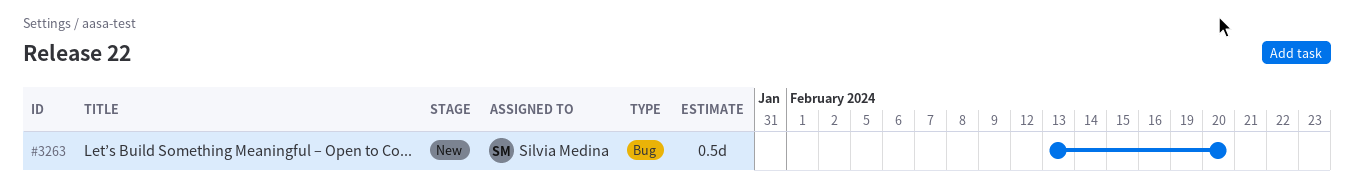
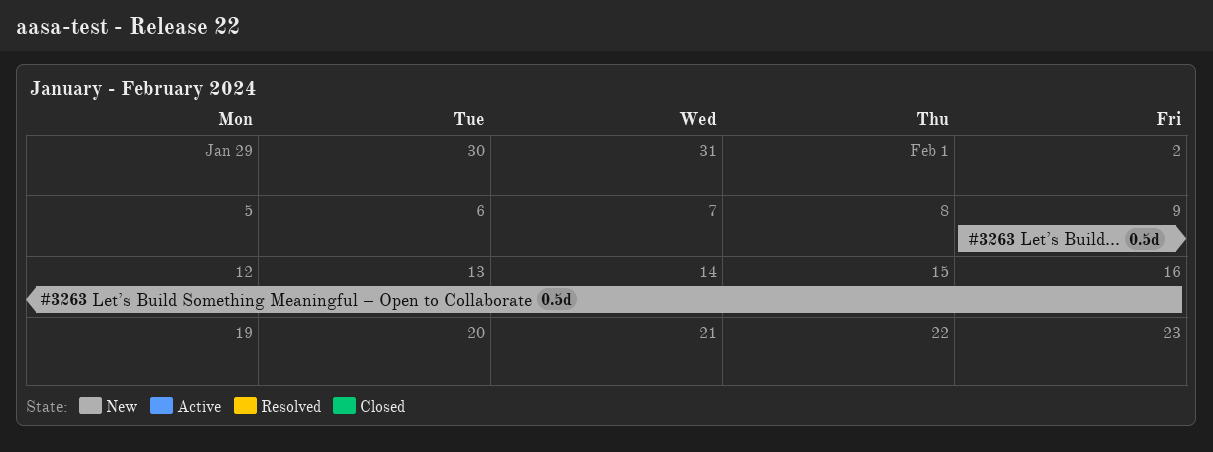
#3263, start: Feb 13 -> Feb 9
#3263, due: Feb 20 -> Feb 16

